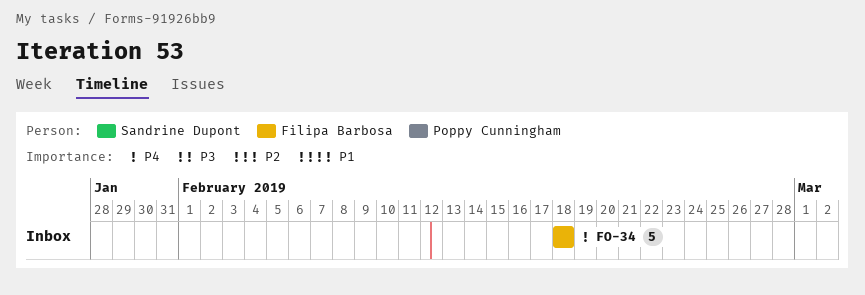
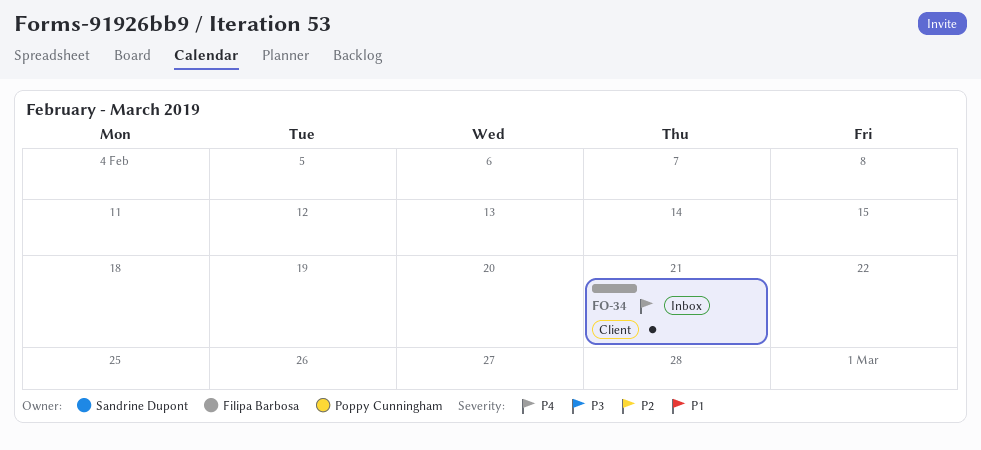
FO-34, estimate: 5 -> 1
FO-34, due: Feb 18 -> Feb 21

